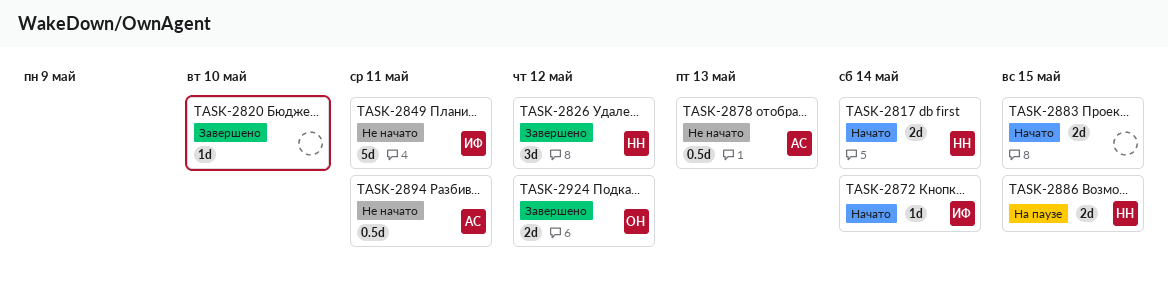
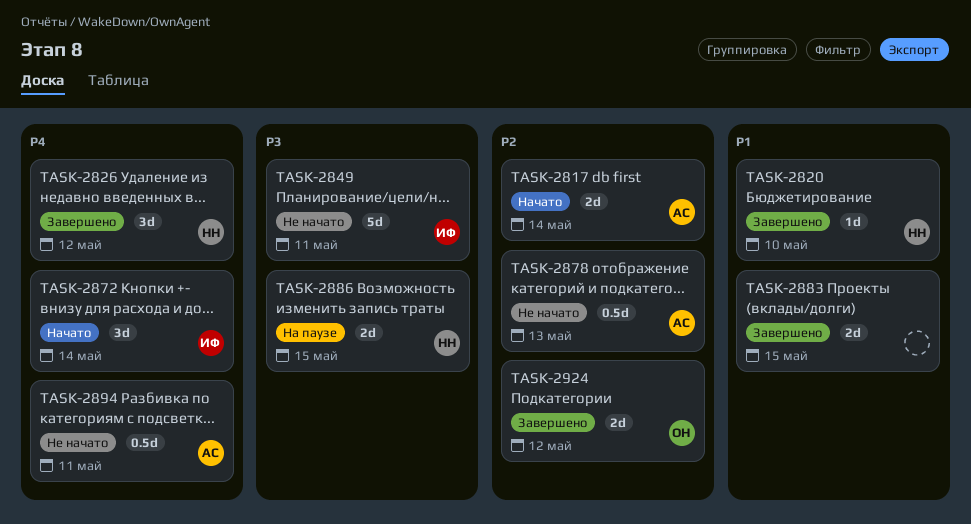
TASK-2817, owner: НН -> АС
TASK-2820, owner: none -> НН
TASK-2872, estimate: 1d -> 3d
TASK-2883, status: Начато -> Завершено

